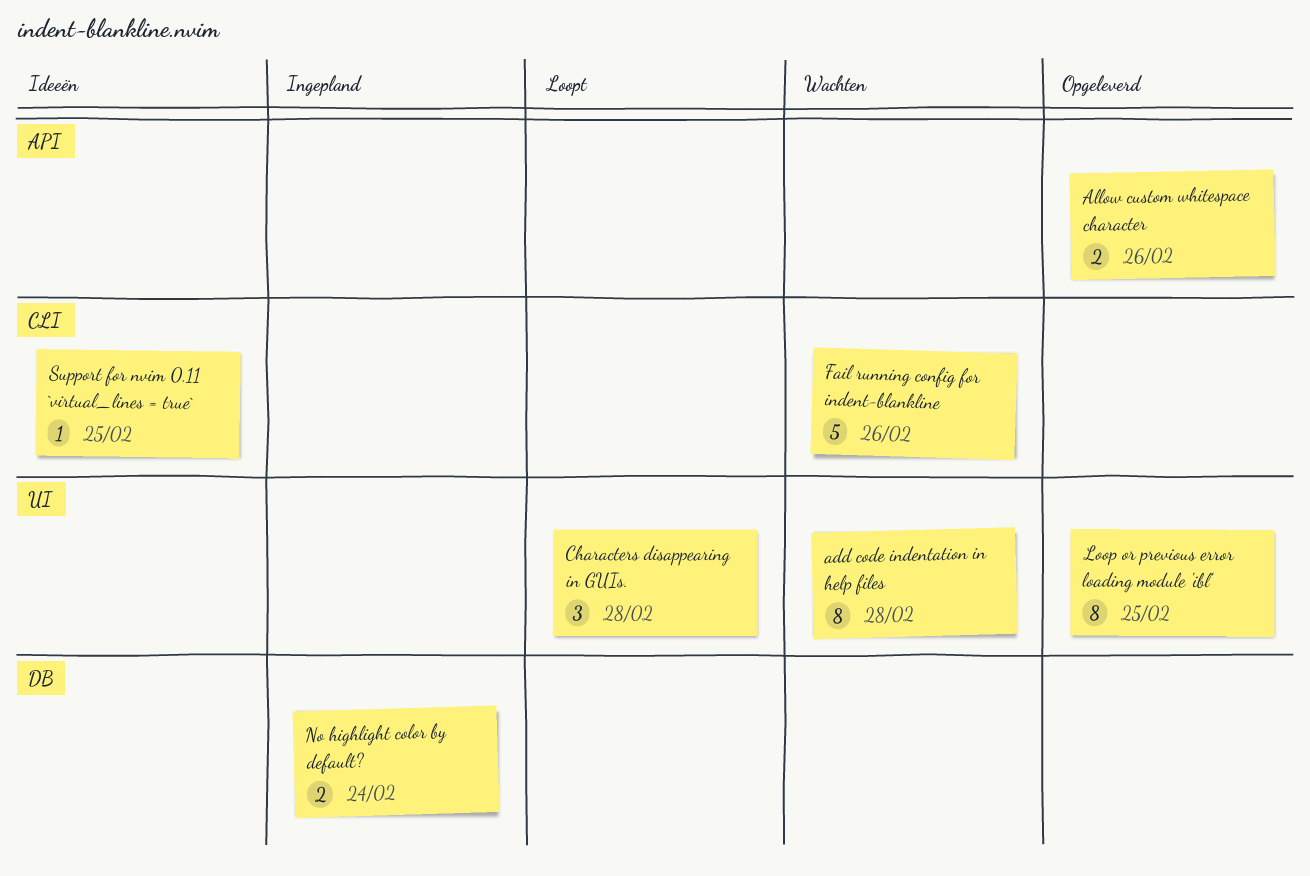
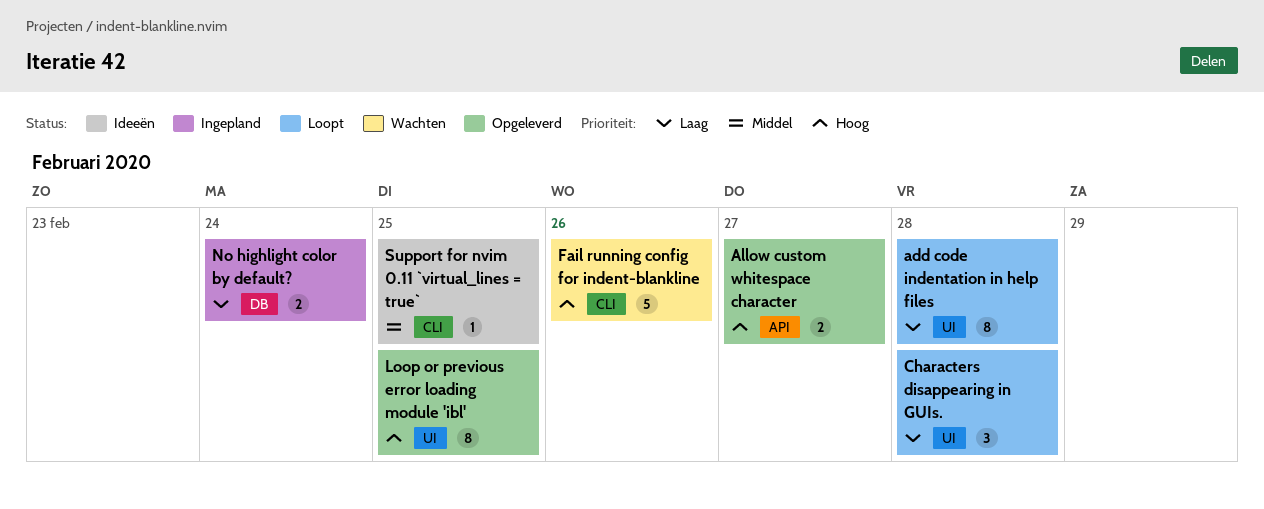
add code indentation in help files, status: Wachten -> Loopt
Allow custom whitespace character, due: Feb 26 -> Feb 27

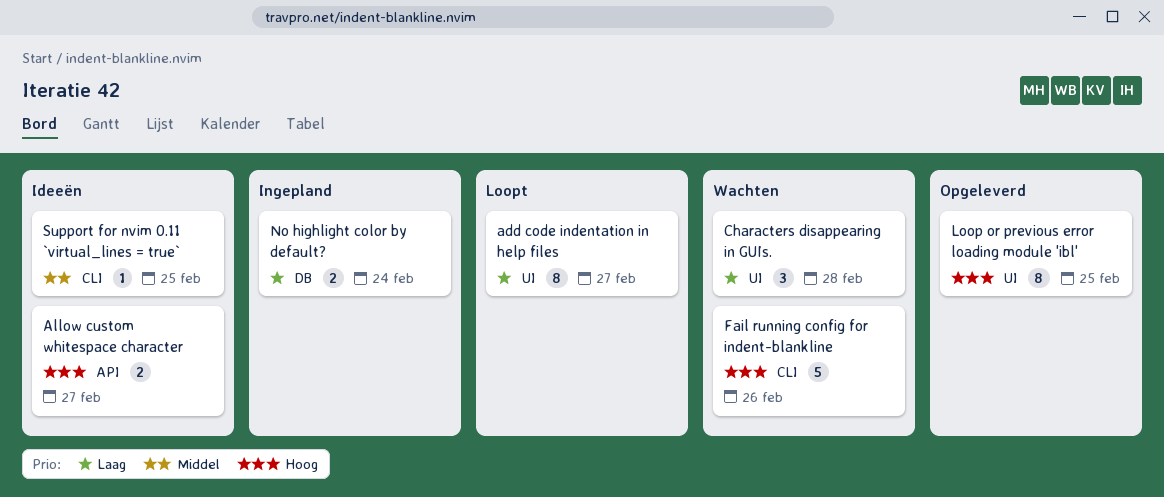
add code indentation in help files, due: Feb 28 -> Feb 27
Allow custom whitespace character, status: Opgeleverd -> Ideeën
Characters disappearing in GUIs., status: Loopt -> Wachten

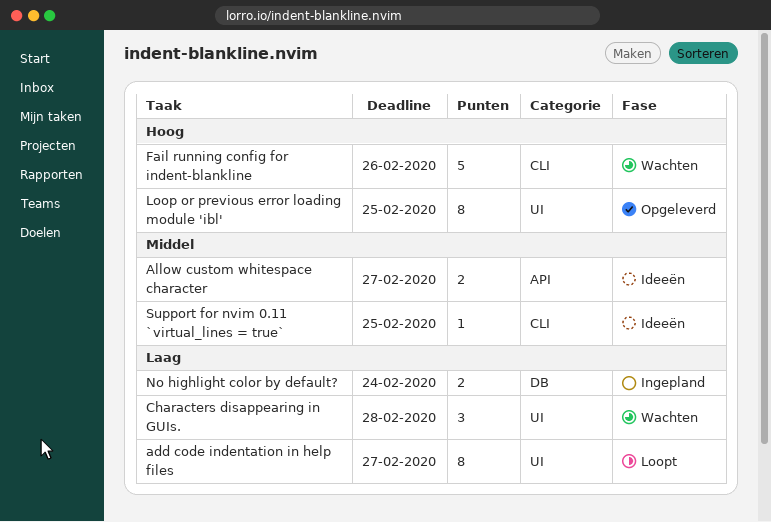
Allow custom whitespace character, priority: Hoog -> Middel

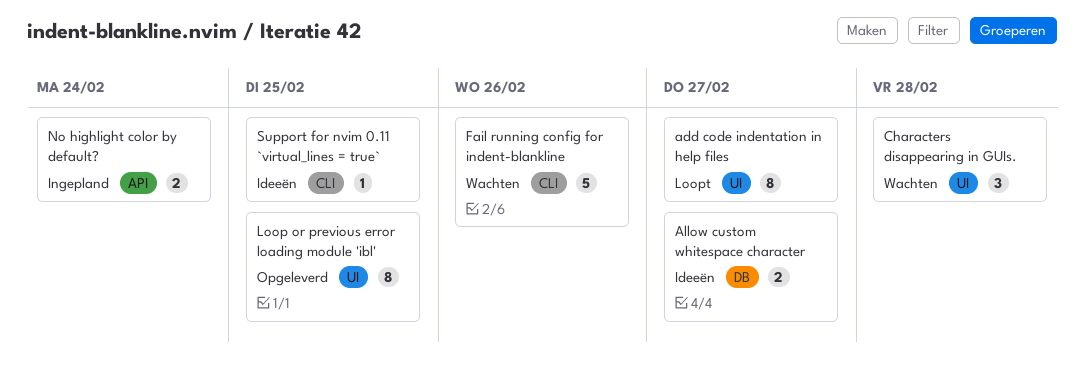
Allow custom whitespace character, label: API -> DB
No highlight color by default?, label: DB -> API

